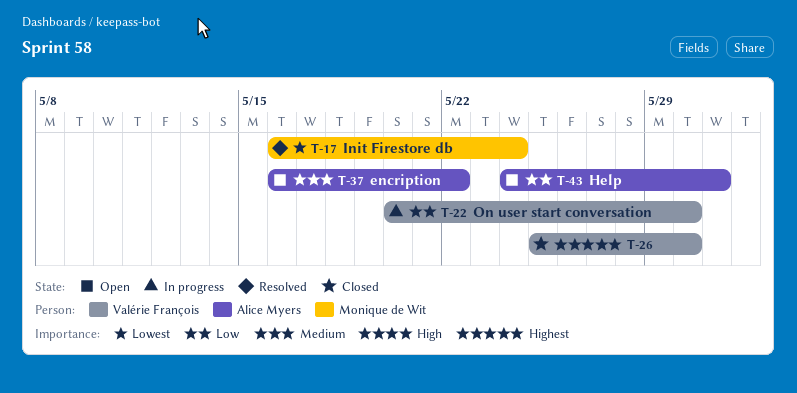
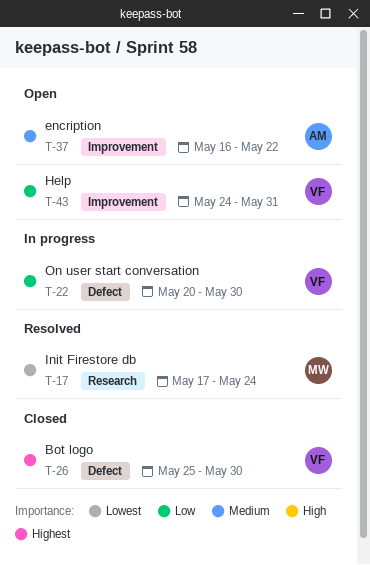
T-17, start: May 16 -> May 17
T-43, owner: Alice Myers -> Valérie François

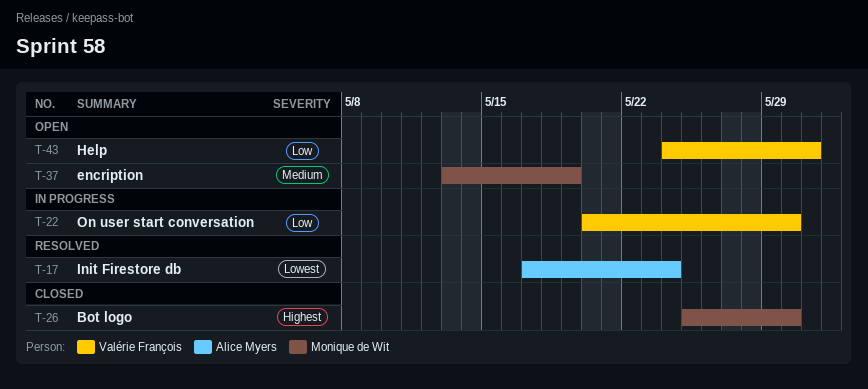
T-17, owner: Monique de Wit -> Alice Myers
T-26, owner: Valérie François -> Monique de Wit
T-37, owner: Alice Myers -> Monique de Wit
T-37, start: May 16 -> May 13
T-37, due: May 22 -> May 19

